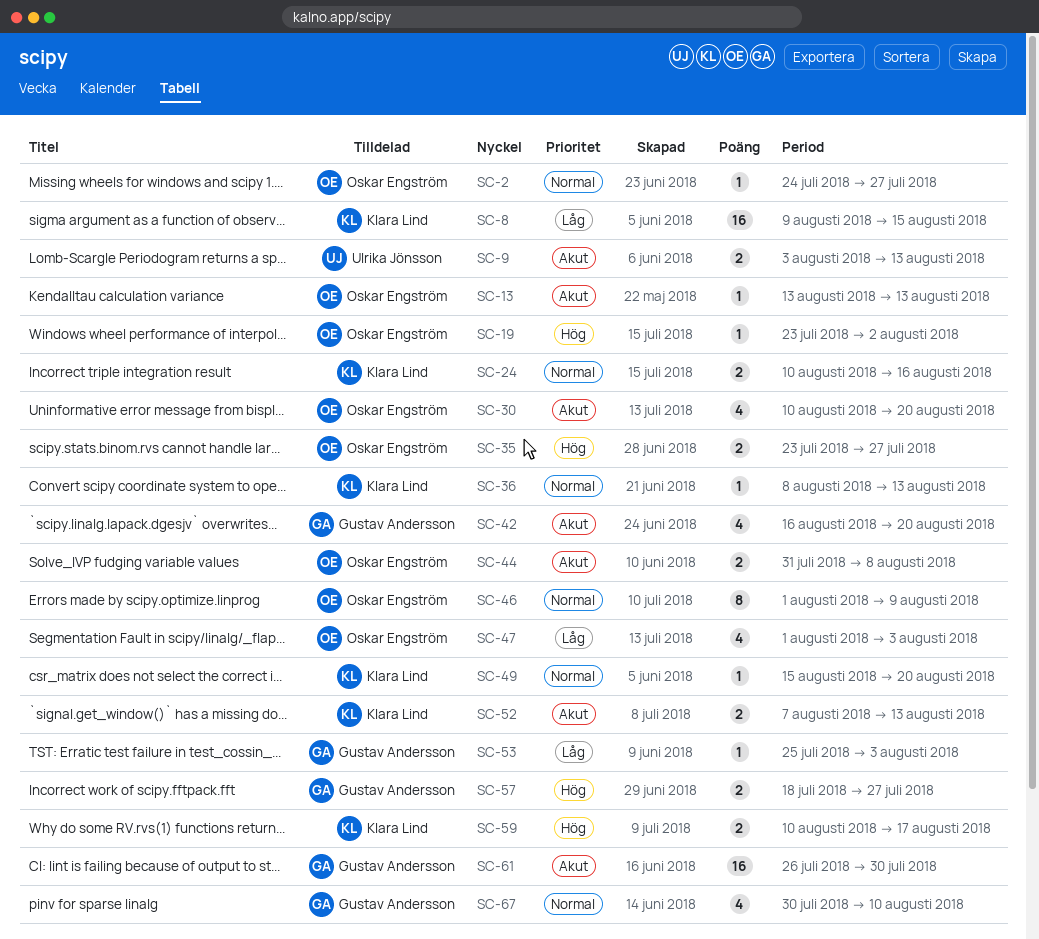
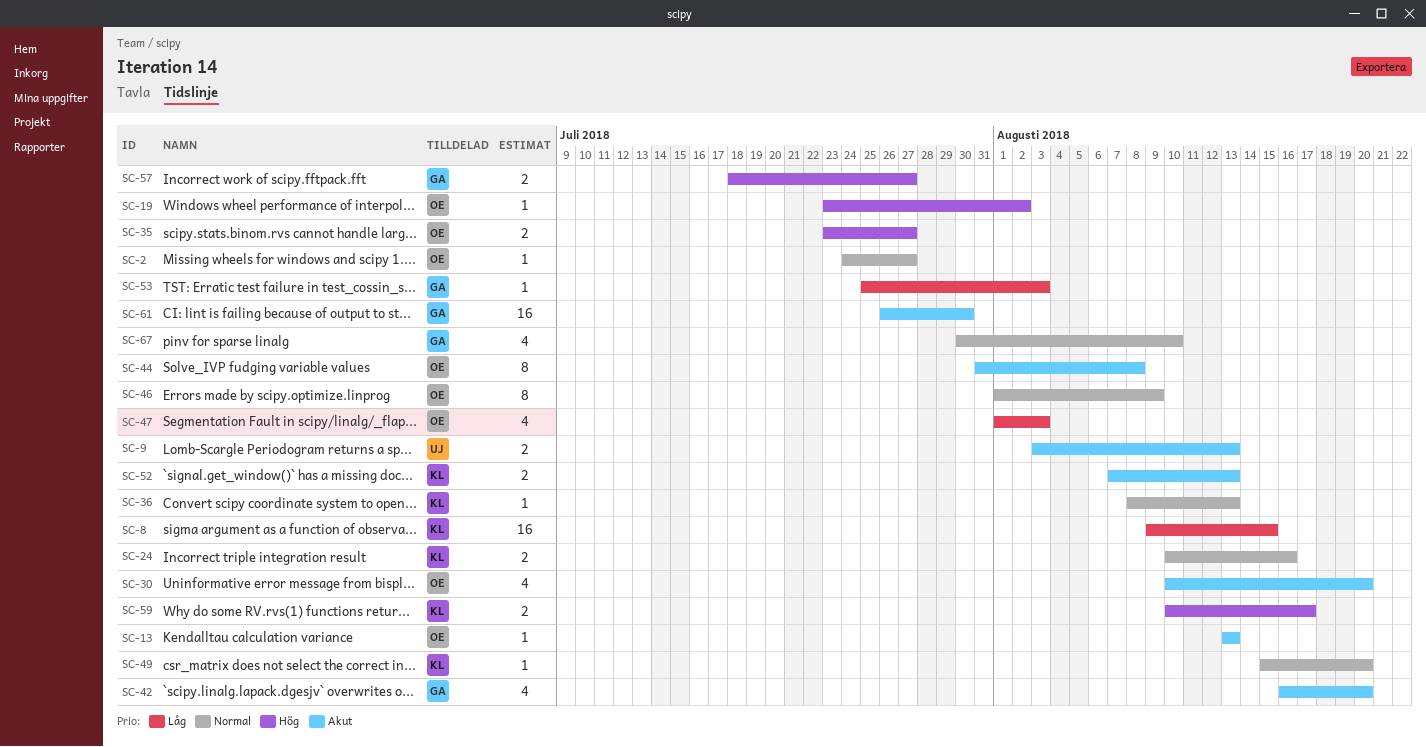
SC-44, estimate: 2 -> 8

